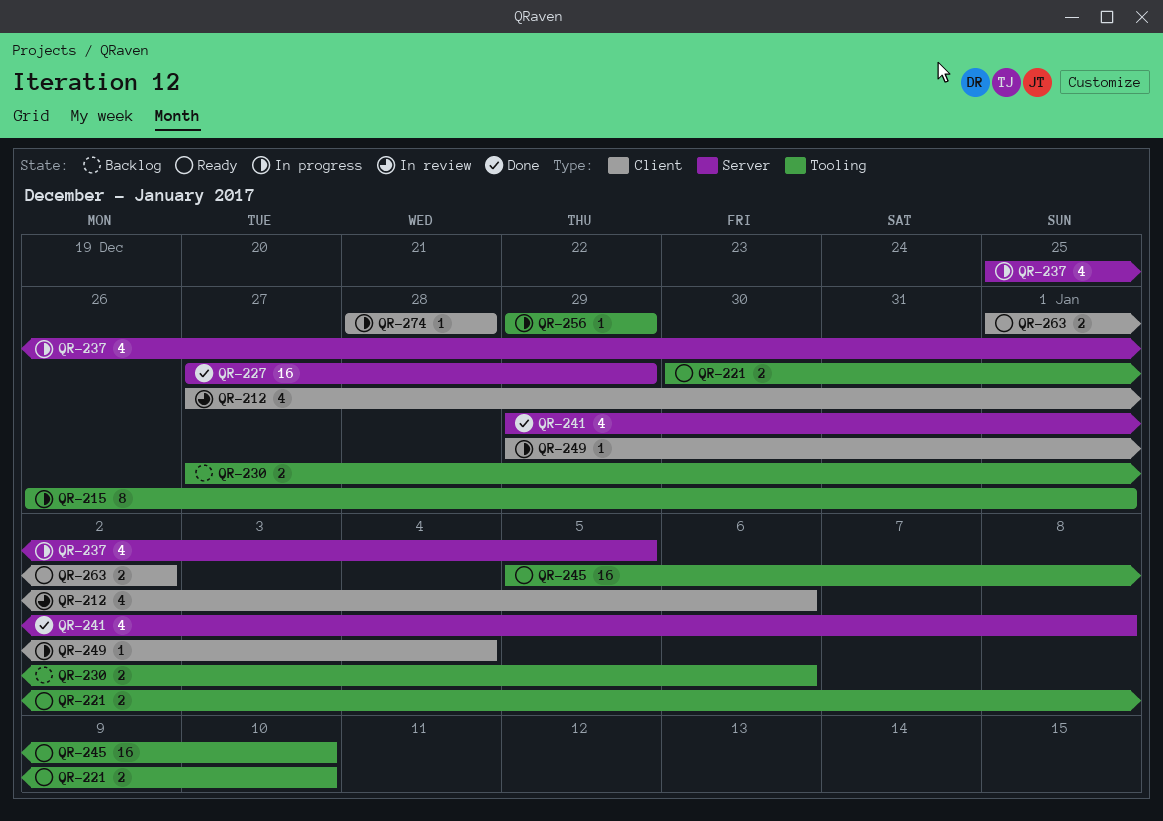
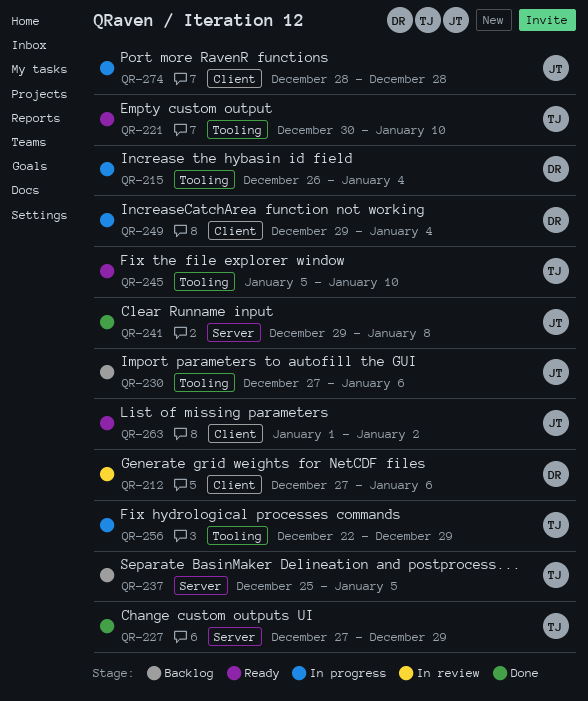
QR-215, due: Jan 1 -> Jan 4
QR-237, status: In progress -> Backlog
QR-256, start: Dec 29 -> Dec 22

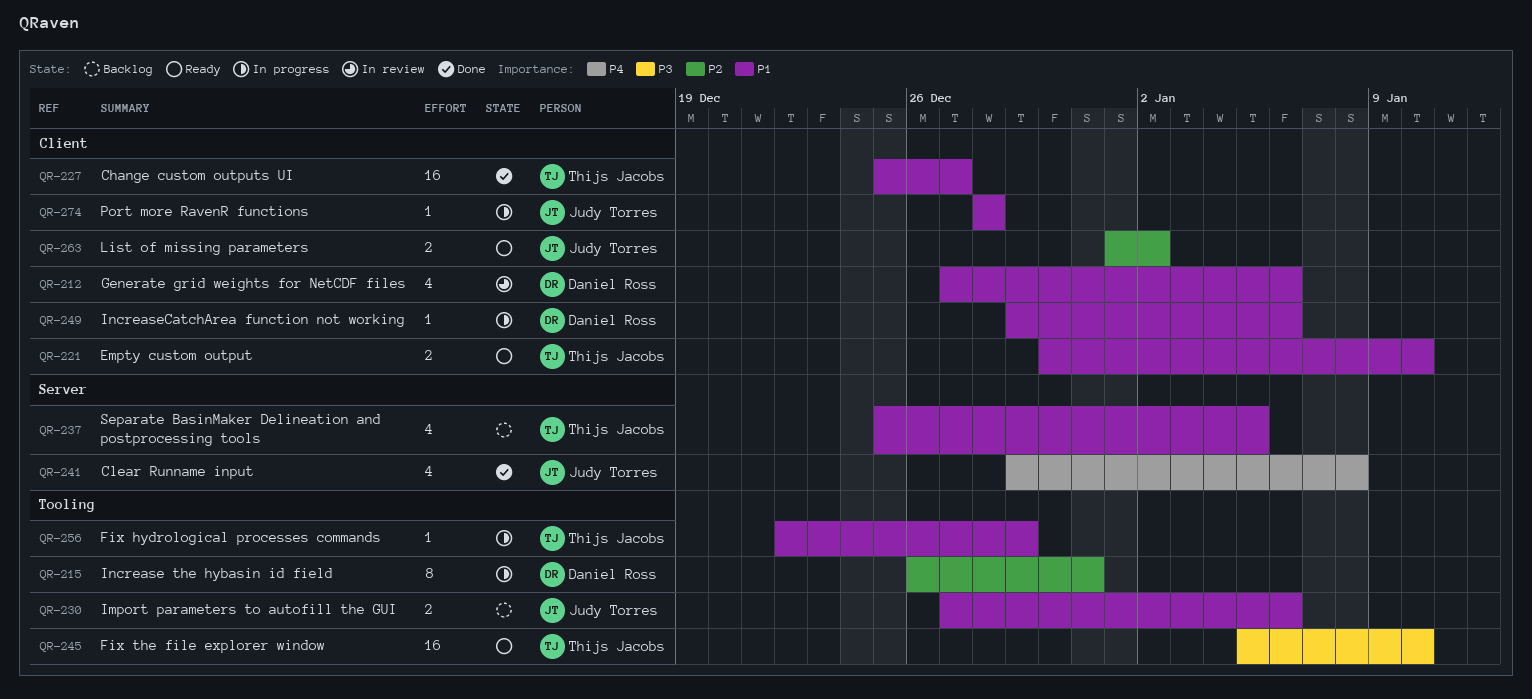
QR-215, due: Jan 4 -> Dec 31
QR-221, label: Tooling -> Client
QR-227, label: Server -> Client
QR-227, start: Dec 27 -> Dec 25
QR-227, due: Dec 29 -> Dec 27
QR-249, due: Jan 4 -> Jan 6

